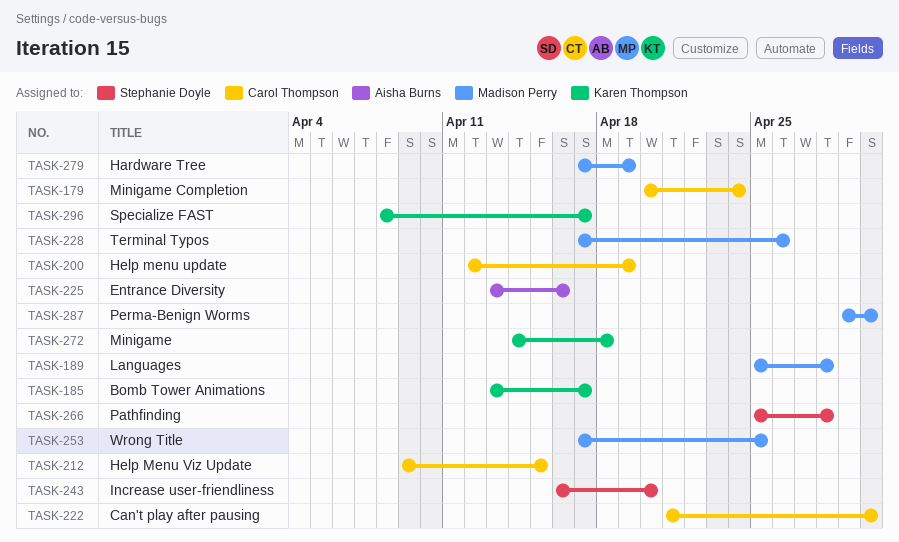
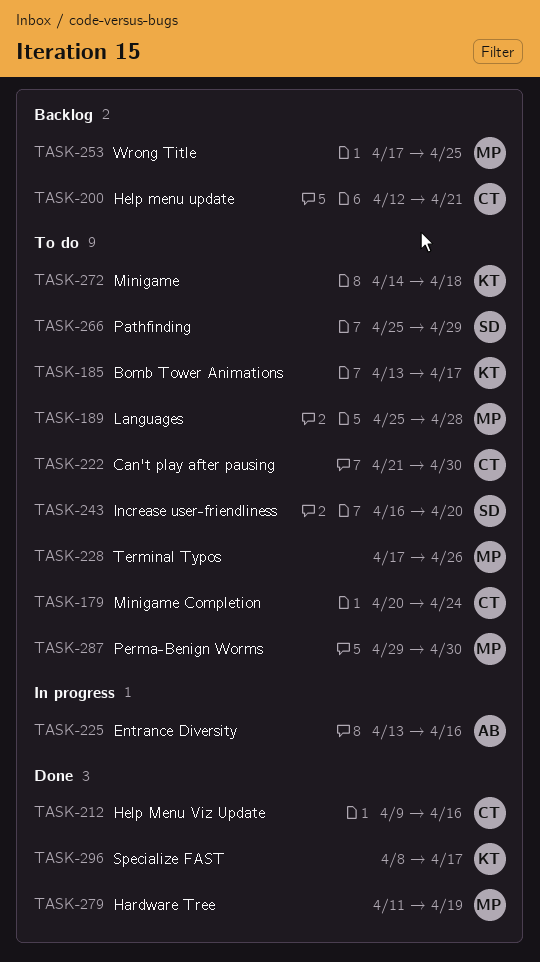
TASK-200, due: Apr 19 -> Apr 21
TASK-212, due: Apr 15 -> Apr 16
TASK-266, due: Apr 28 -> Apr 29
TASK-279, start: Apr 17 -> Apr 11

